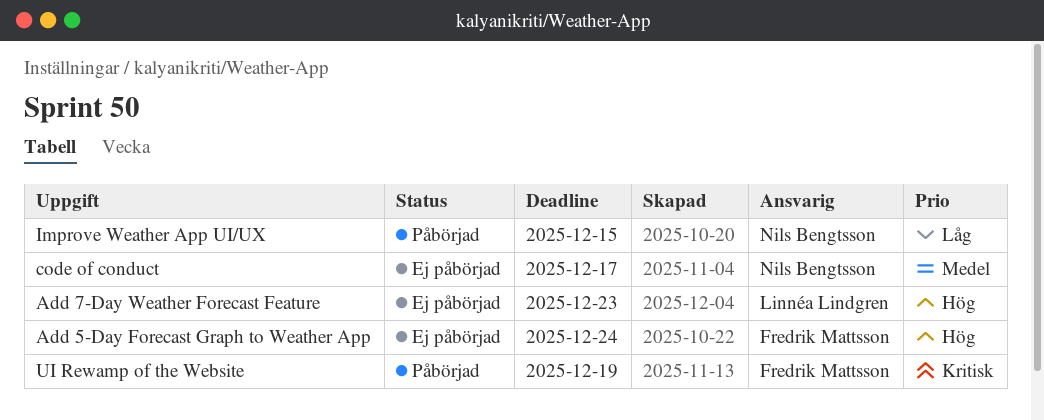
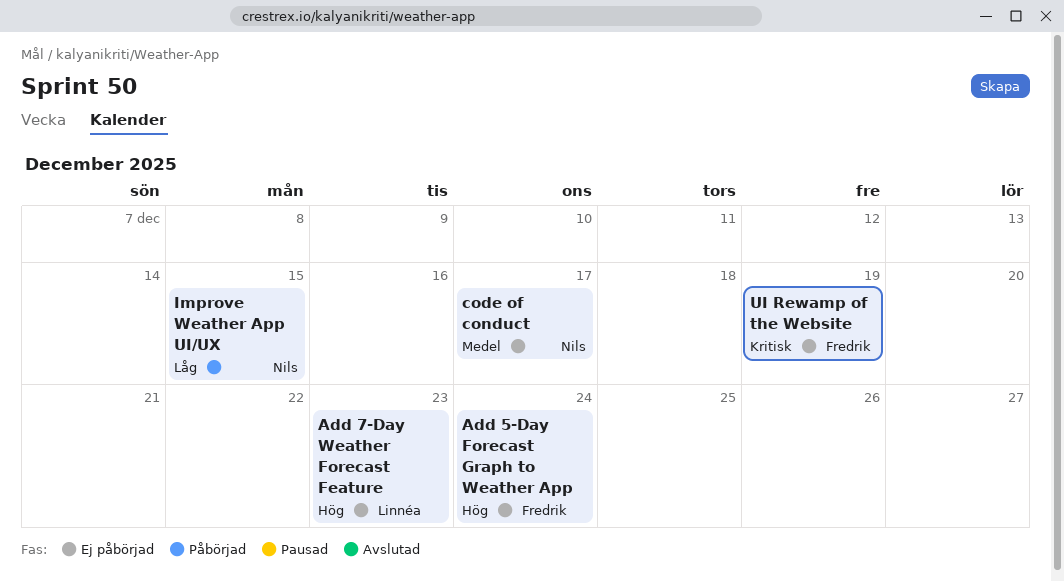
UI Rewamp of the Website, status: Påbörjad -> Ej påbörjad

